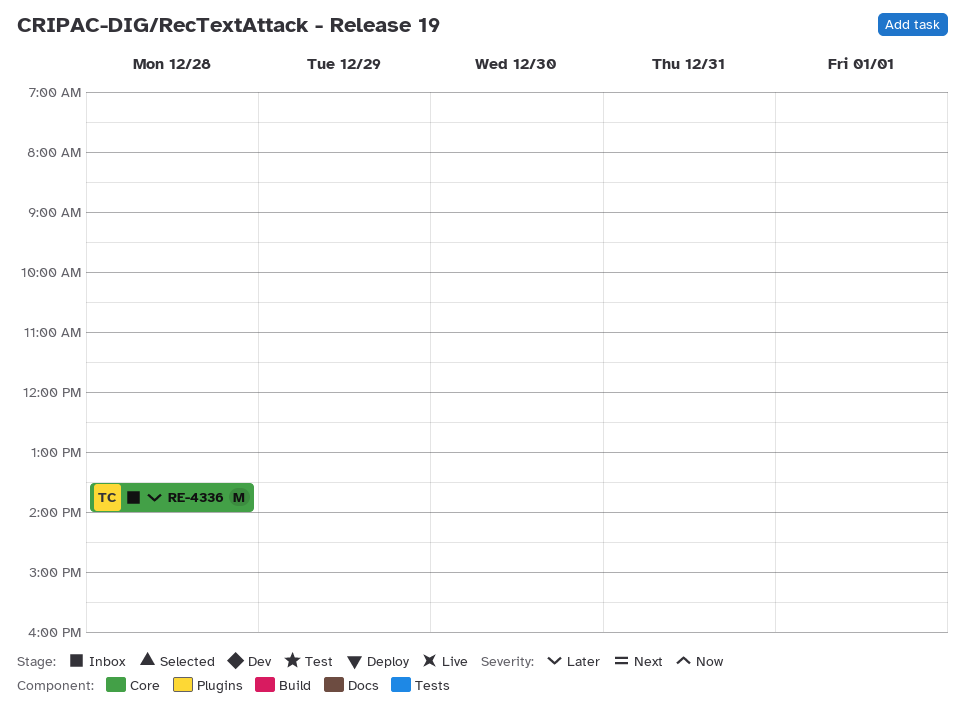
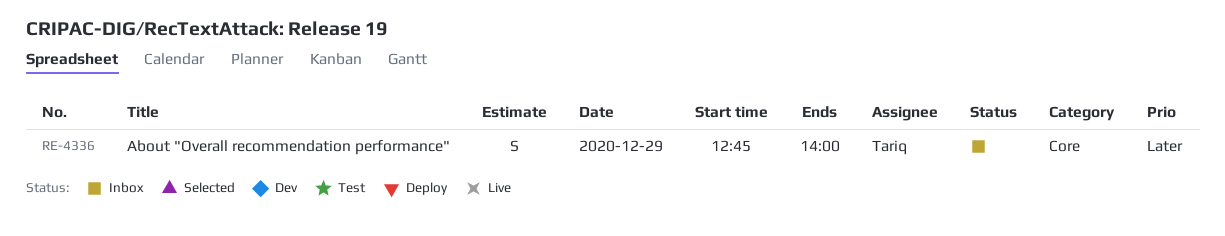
RE-4336, estimate: M -> S
RE-4336, day: Dec 28 -> Dec 29
RE-4336, begins: 13:30 -> 12:45

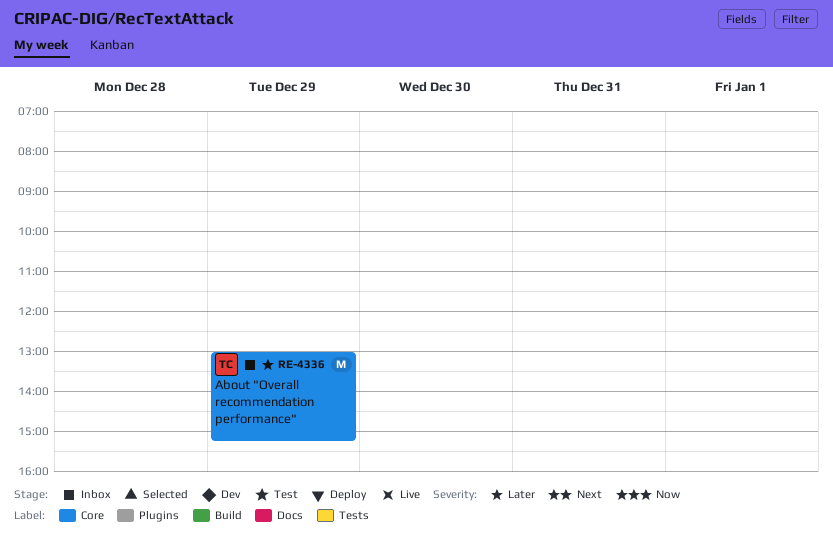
RE-4336, estimate: S -> M
RE-4336, begins: 12:45 -> 13:00
RE-4336, ends: 14:00 -> 15:15

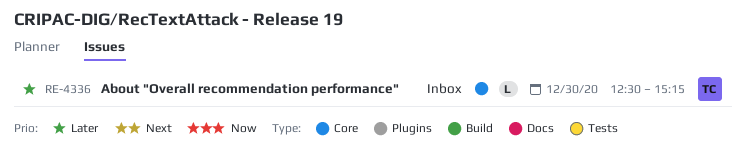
RE-4336, estimate: M -> L
RE-4336, day: Dec 29 -> Dec 30
RE-4336, begins: 13:00 -> 12:30

